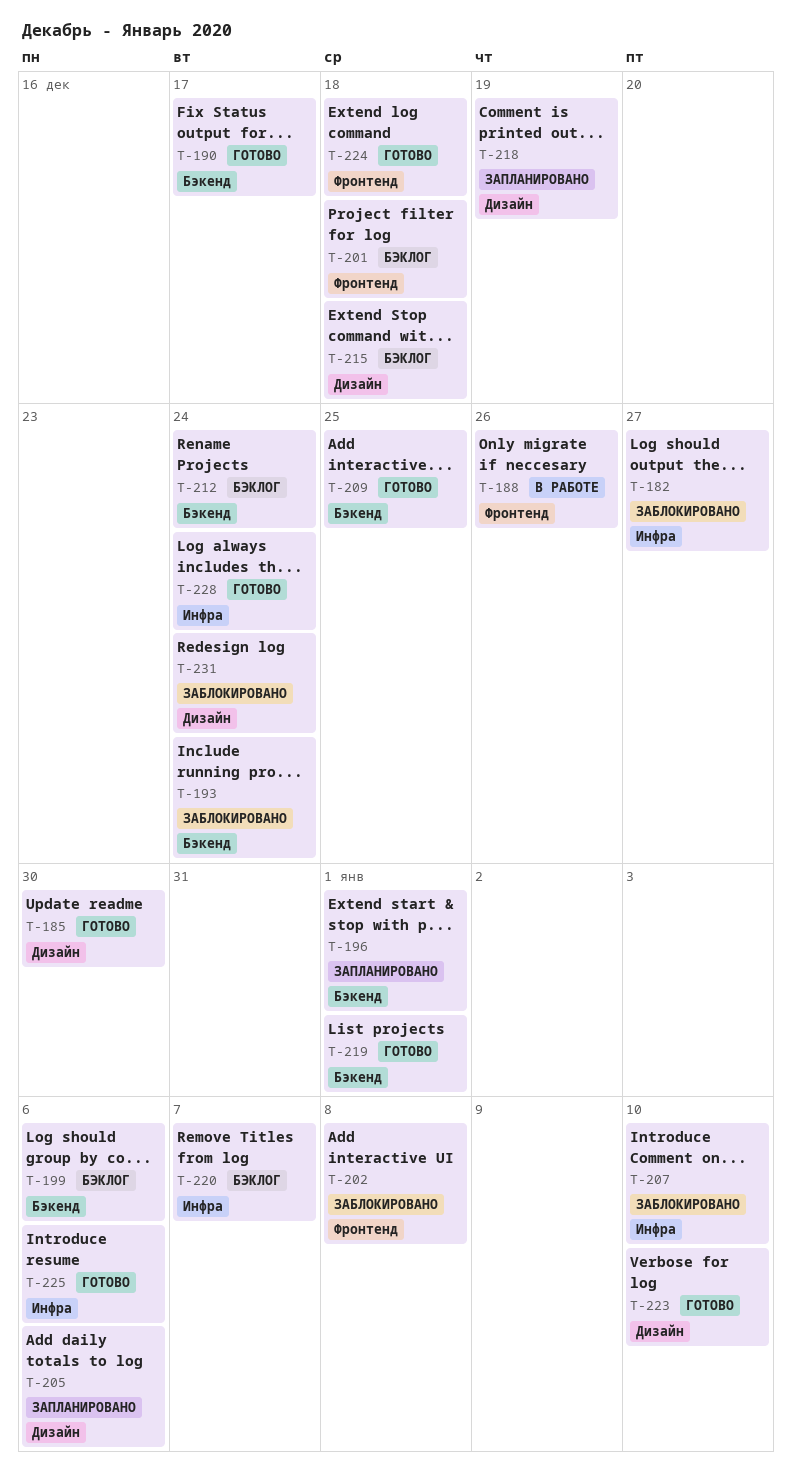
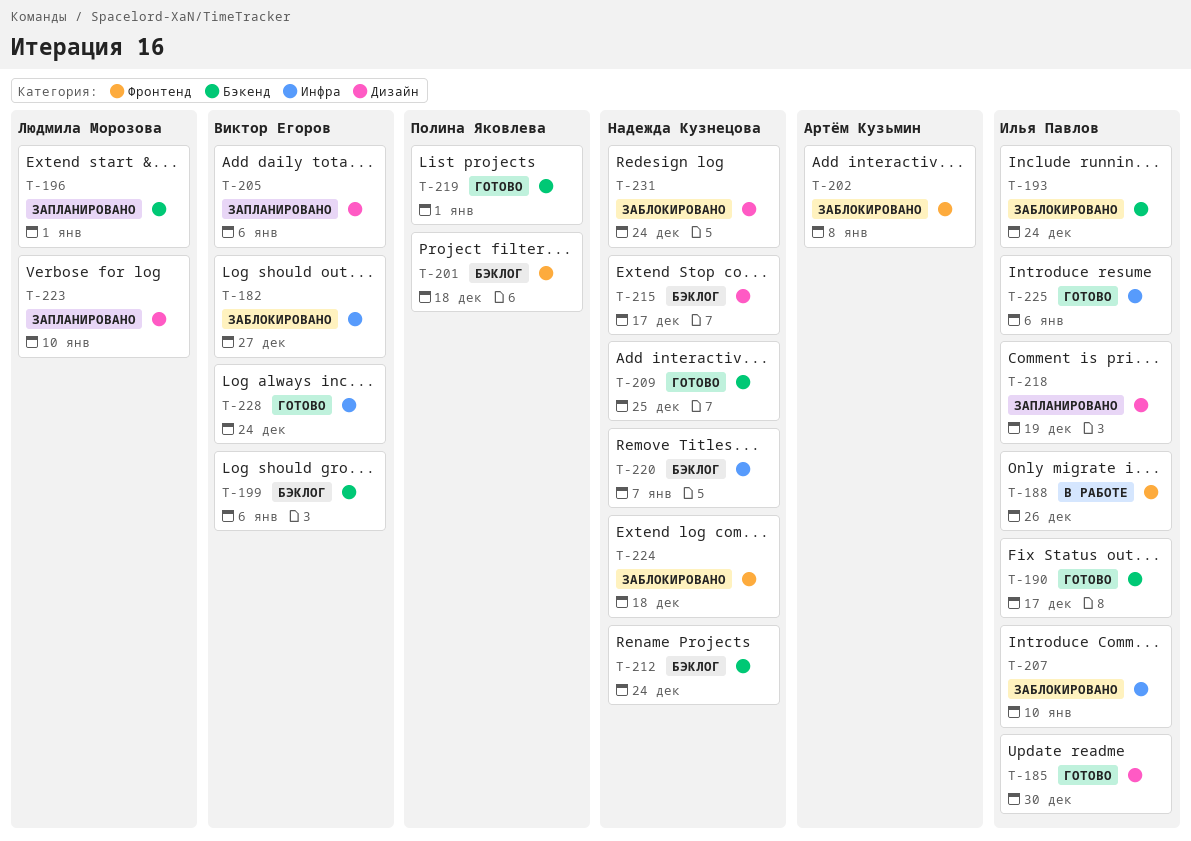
T-215, due: Dec 18 -> Dec 17
T-223, status: Готово -> Запланировано
T-224, status: Готово -> Заблокировано

